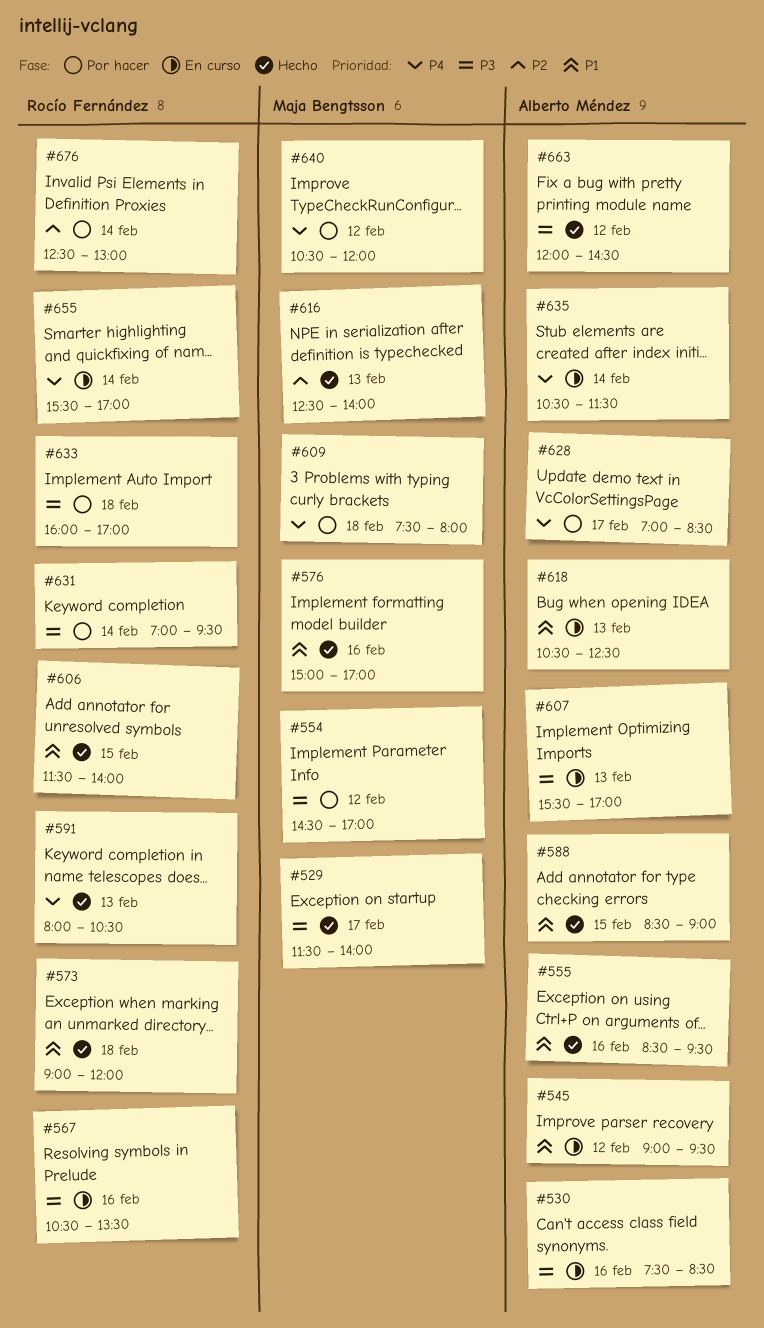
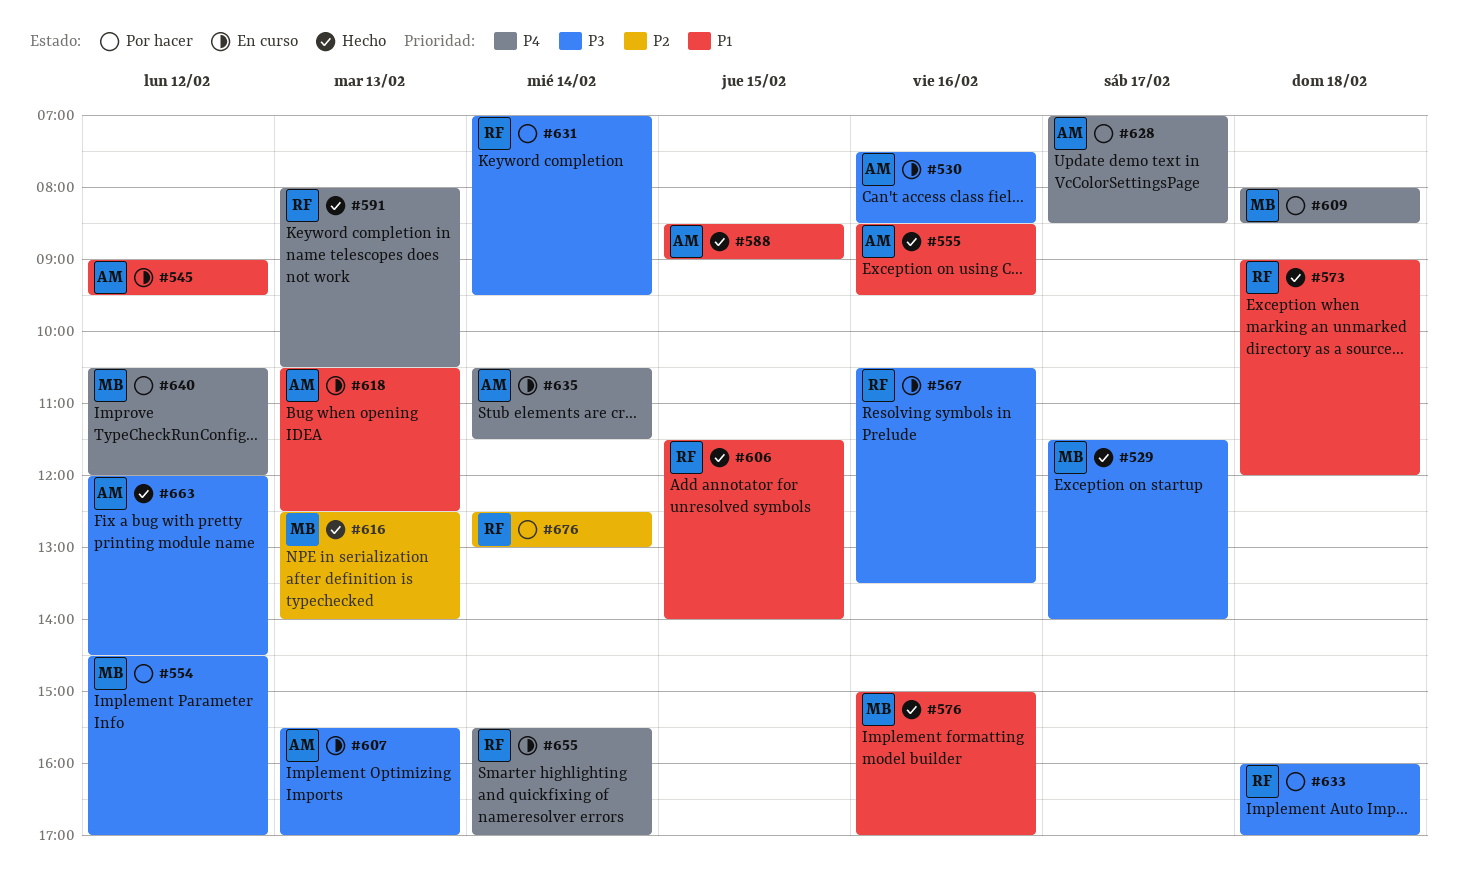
#609, begins: 07:30 -> 08:00
#609, ends: 08:00 -> 08:30

